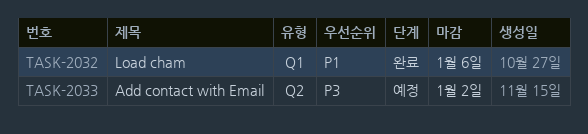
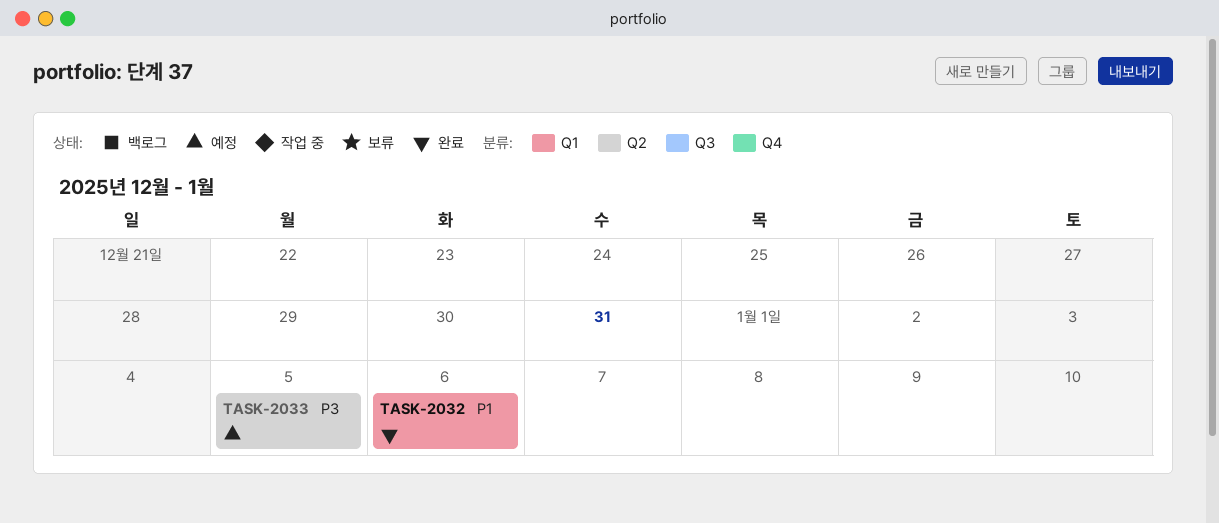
TASK-2033, due: Jan 2 -> Jan 5

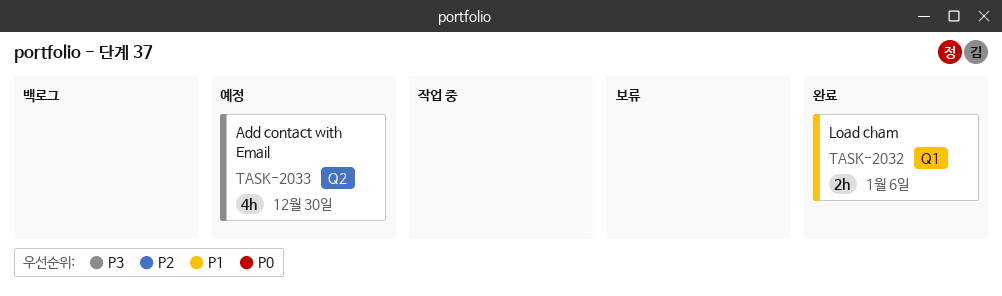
TASK-2033, due: Jan 5 -> Dec 30

